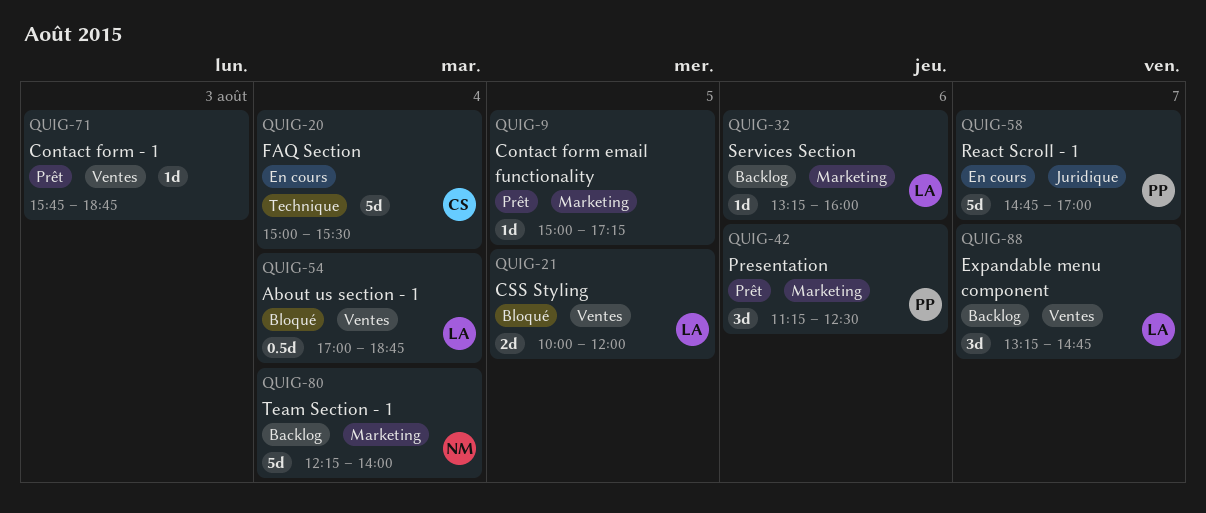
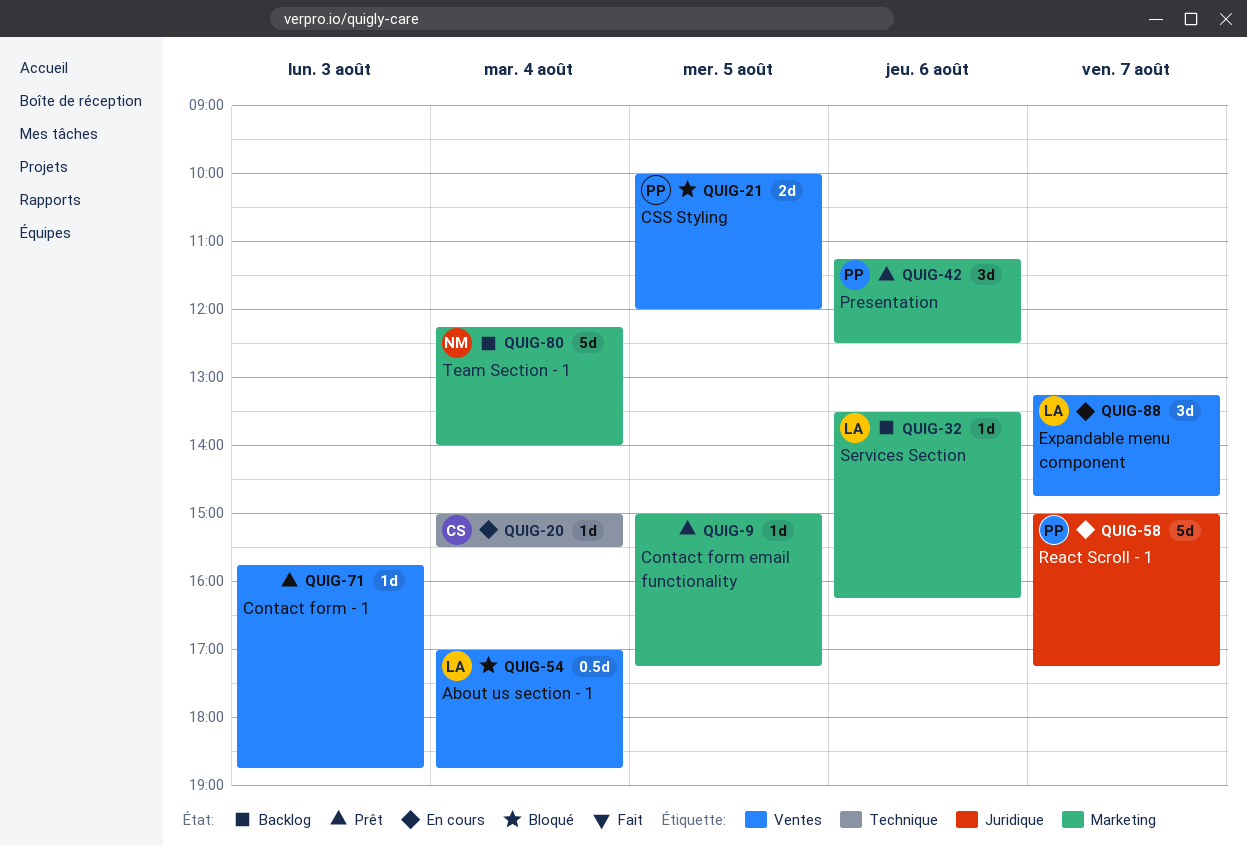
QUIG-20, estimate: 5d -> 1d
QUIG-21, owner: LA -> PP
QUIG-32, begins: 13:15 -> 13:30
QUIG-32, ends: 16:00 -> 16:15
QUIG-58, begins: 14:45 -> 15:00
QUIG-58, ends: 17:00 -> 17:15
QUIG-88, status: Backlog -> En cours

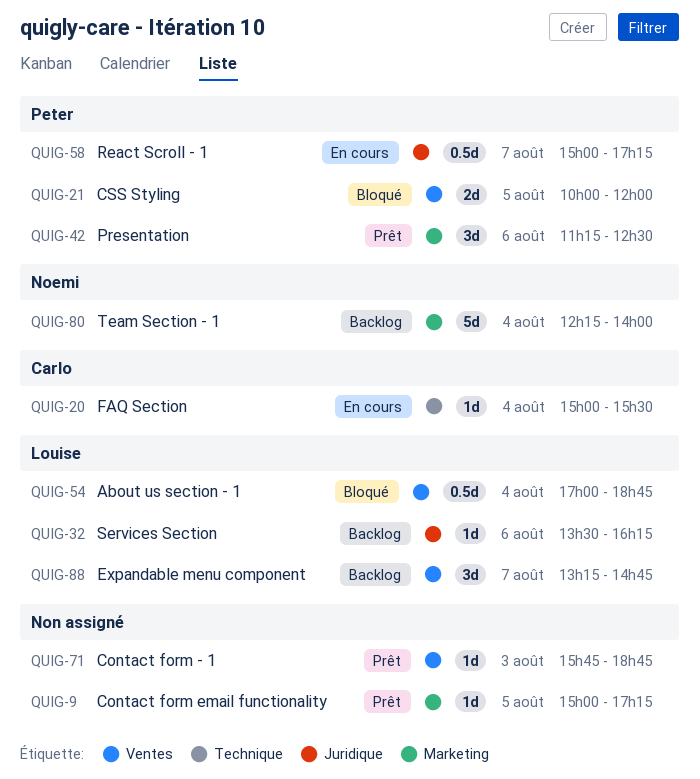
QUIG-32, label: Marketing -> Juridique
QUIG-58, estimate: 5d -> 0.5d
QUIG-88, status: En cours -> Backlog

